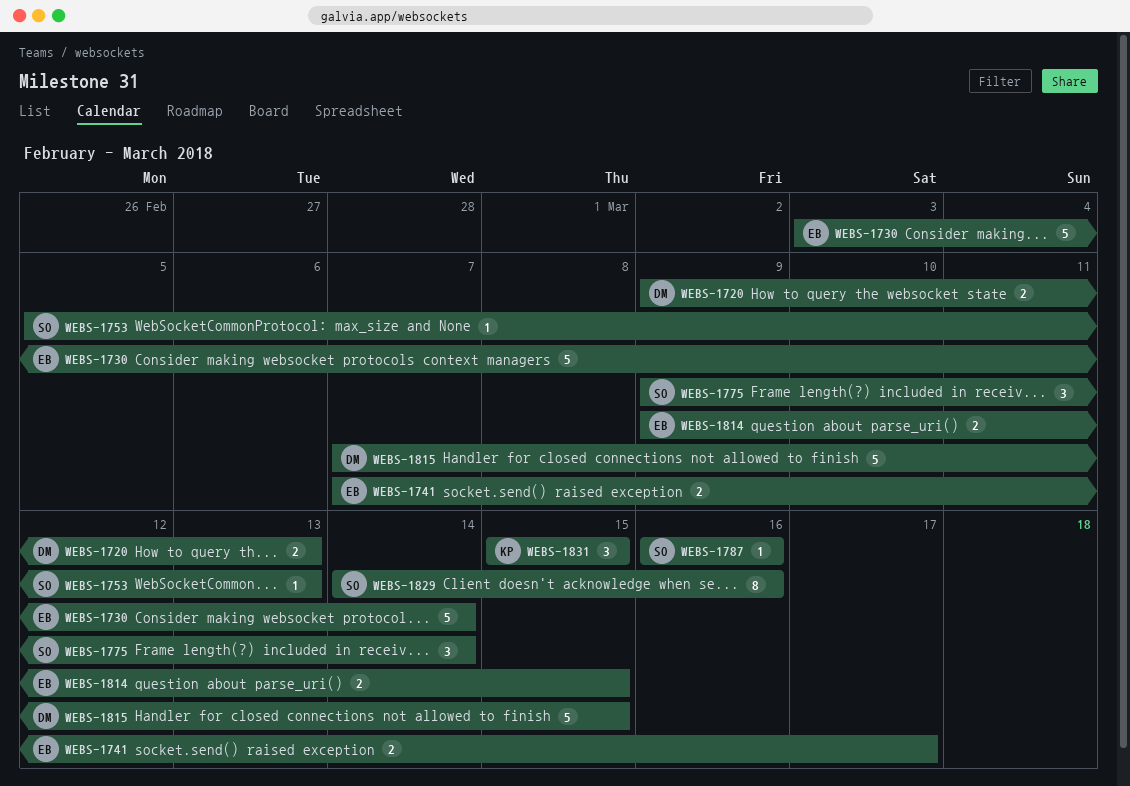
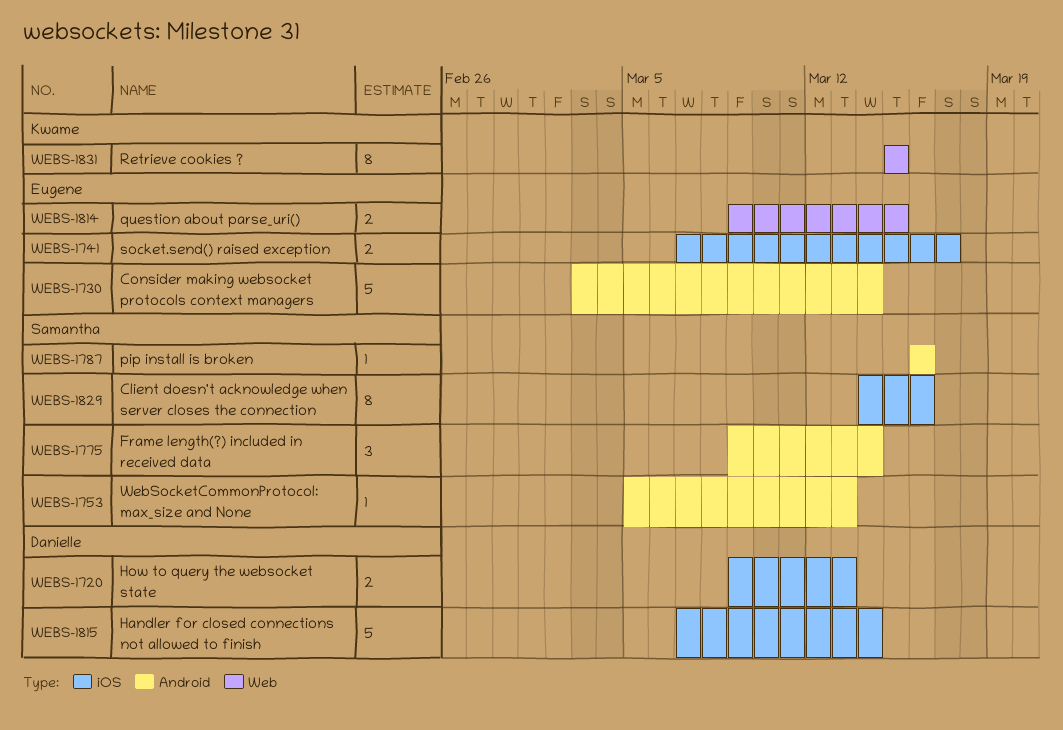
WEBS-1815, due: Mar 15 -> Mar 14
WEBS-1831, estimate: 3 -> 8

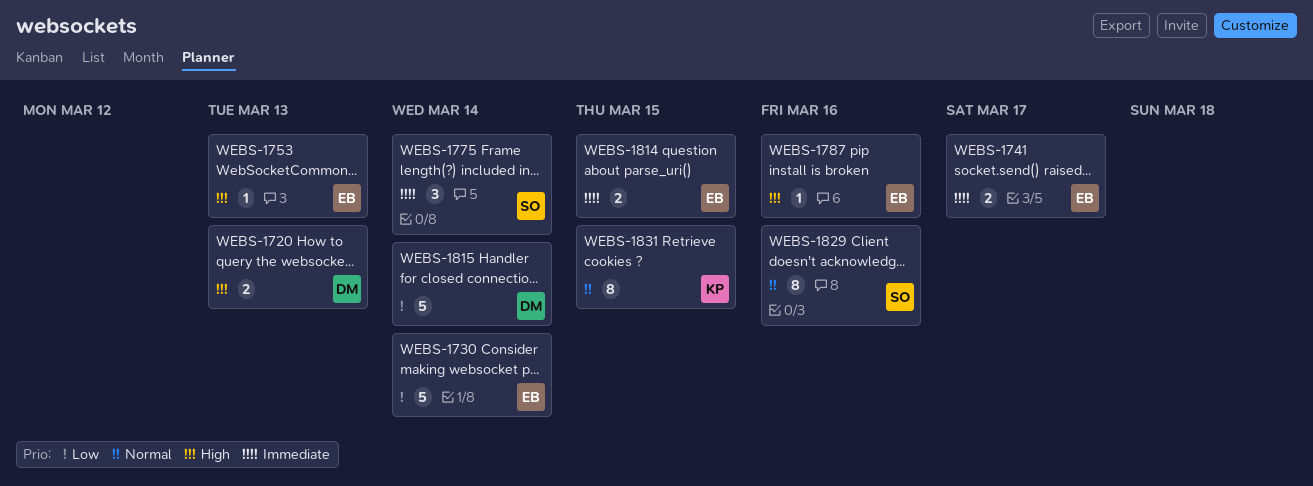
WEBS-1753, owner: Samantha -> Eugene
WEBS-1787, owner: Samantha -> Eugene

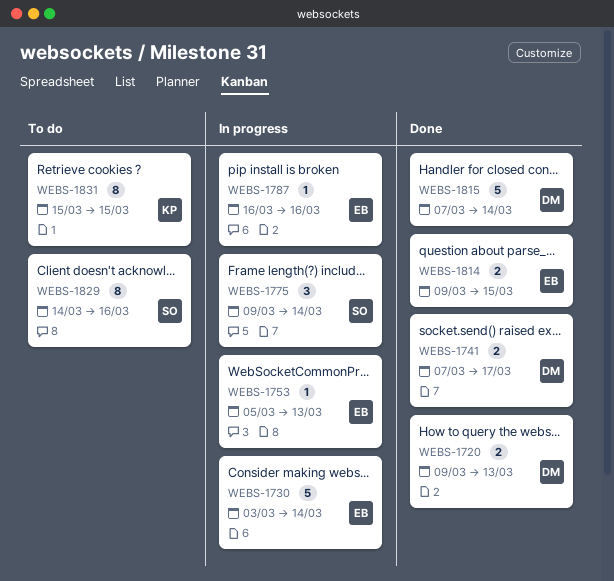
WEBS-1741, owner: EB -> DM

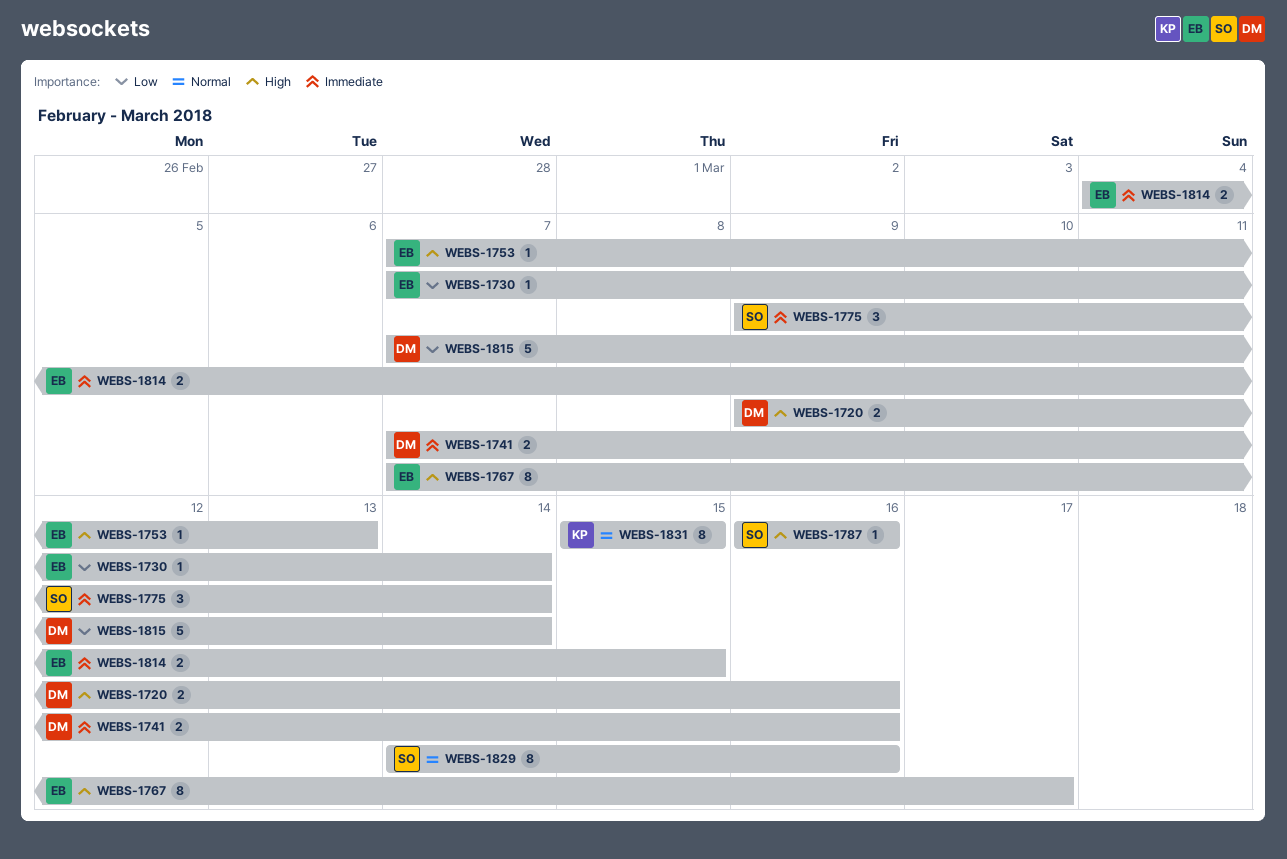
WEBS-1720, due: Mar 13 -> Mar 16
WEBS-1730, estimate: 5 -> 1
WEBS-1730, start: Mar 3 -> Mar 7
WEBS-1741, due: Mar 17 -> Mar 16
WEBS-1753, start: Mar 5 -> Mar 7
WEBS-1767: none -> present
WEBS-1787, owner: EB -> SO
WEBS-1814, start: Mar 9 -> Mar 4

